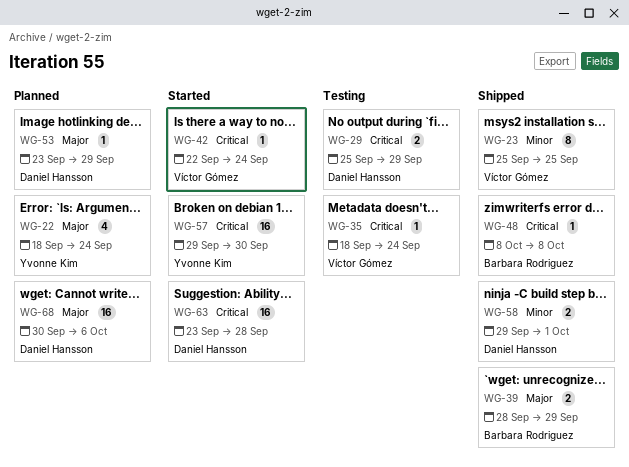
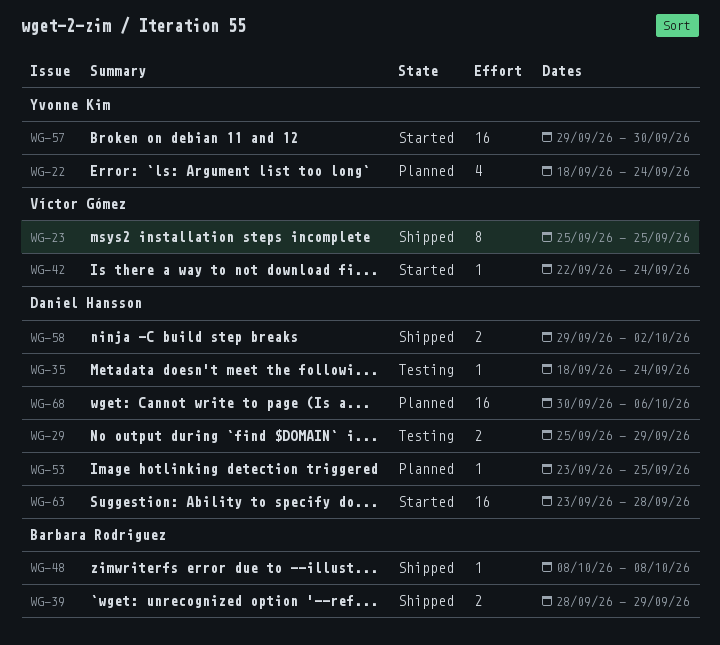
WG-35, owner: Víctor Gómez -> Daniel Hansson
WG-53, due: Sep 29 -> Sep 25
WG-58, due: Oct 1 -> Oct 2

